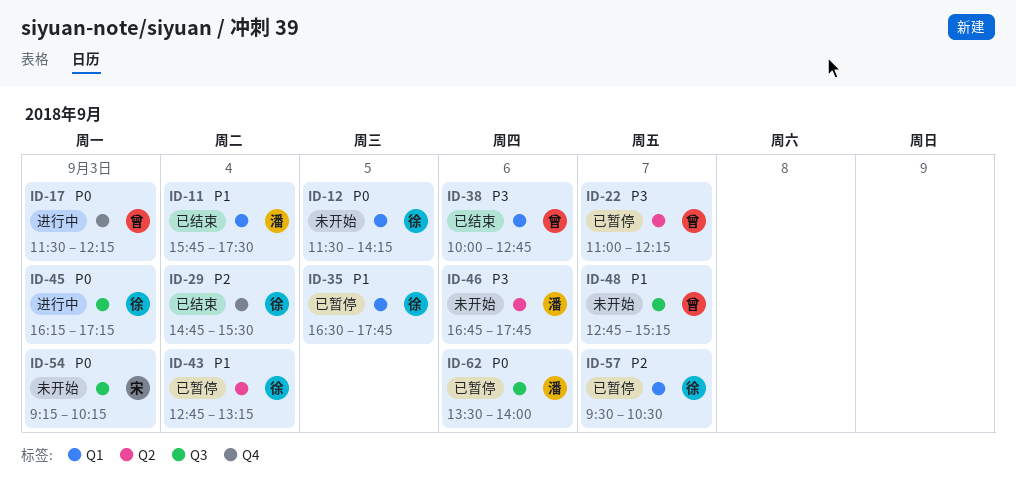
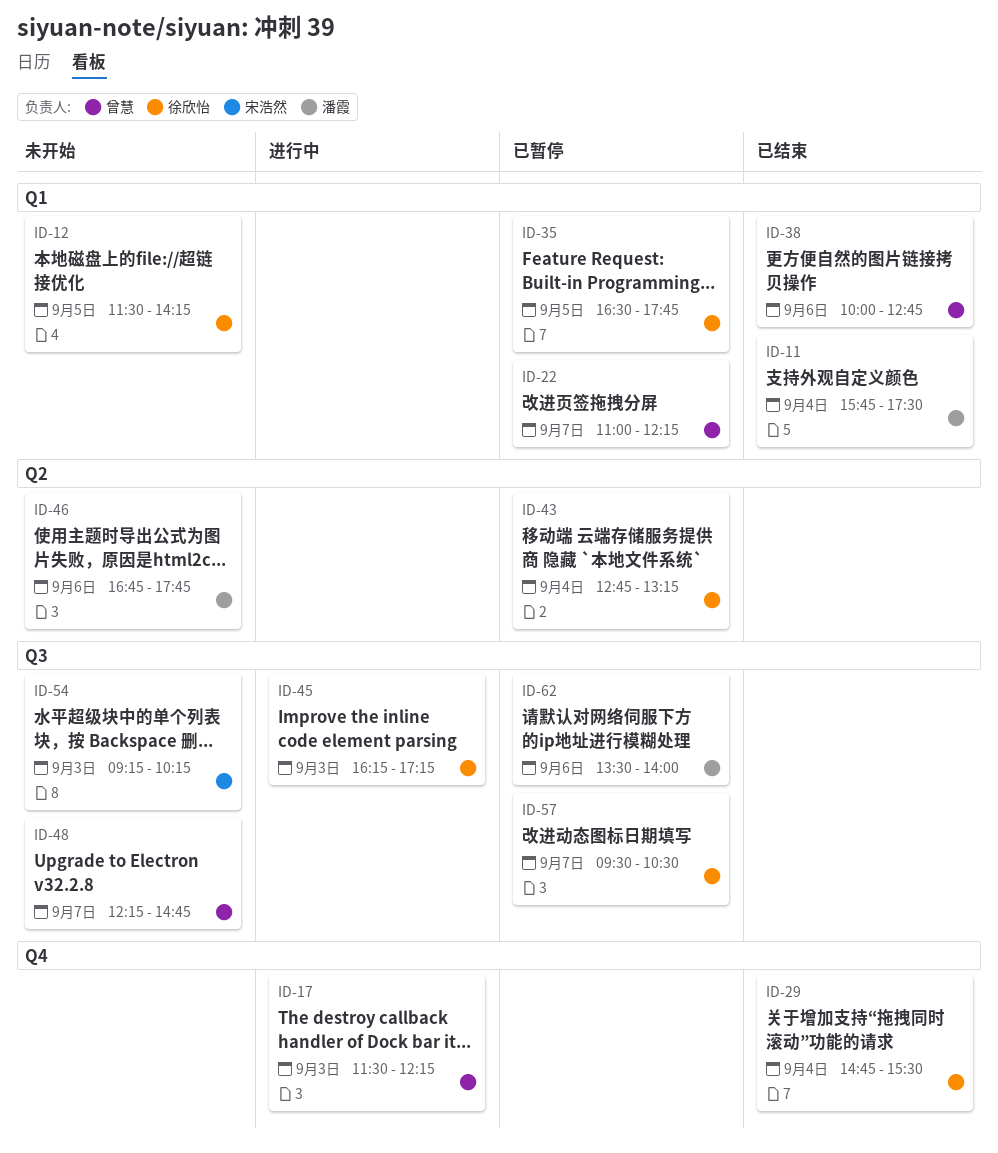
ID-22, label: Q2 -> Q1
ID-48, begins: 12:45 -> 12:15
ID-48, ends: 15:15 -> 14:45
ID-57, label: Q1 -> Q3

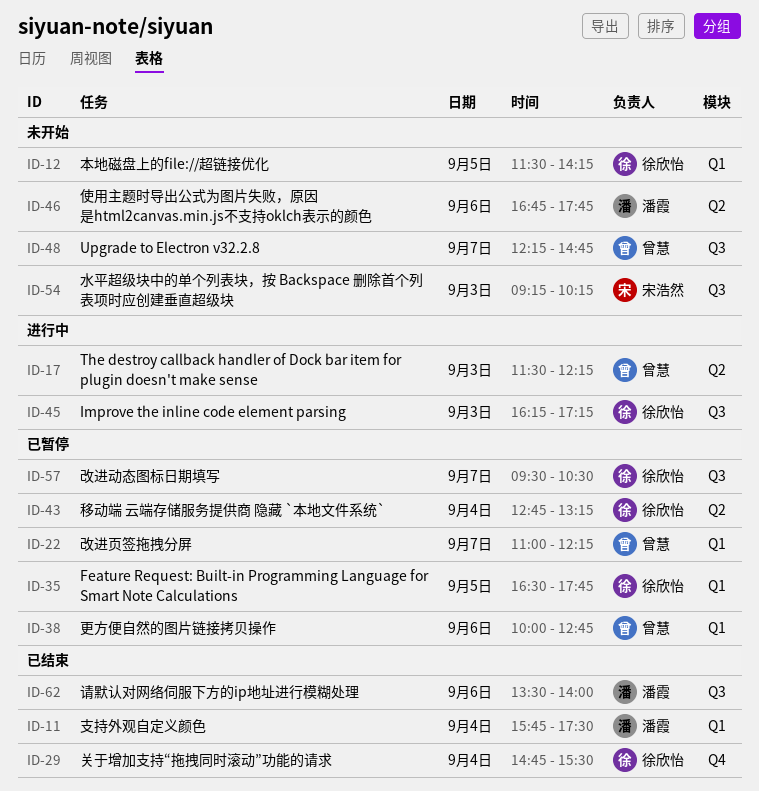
ID-17, label: Q4 -> Q2
ID-38, status: 已结束 -> 已暂停
ID-62, status: 已暂停 -> 已结束

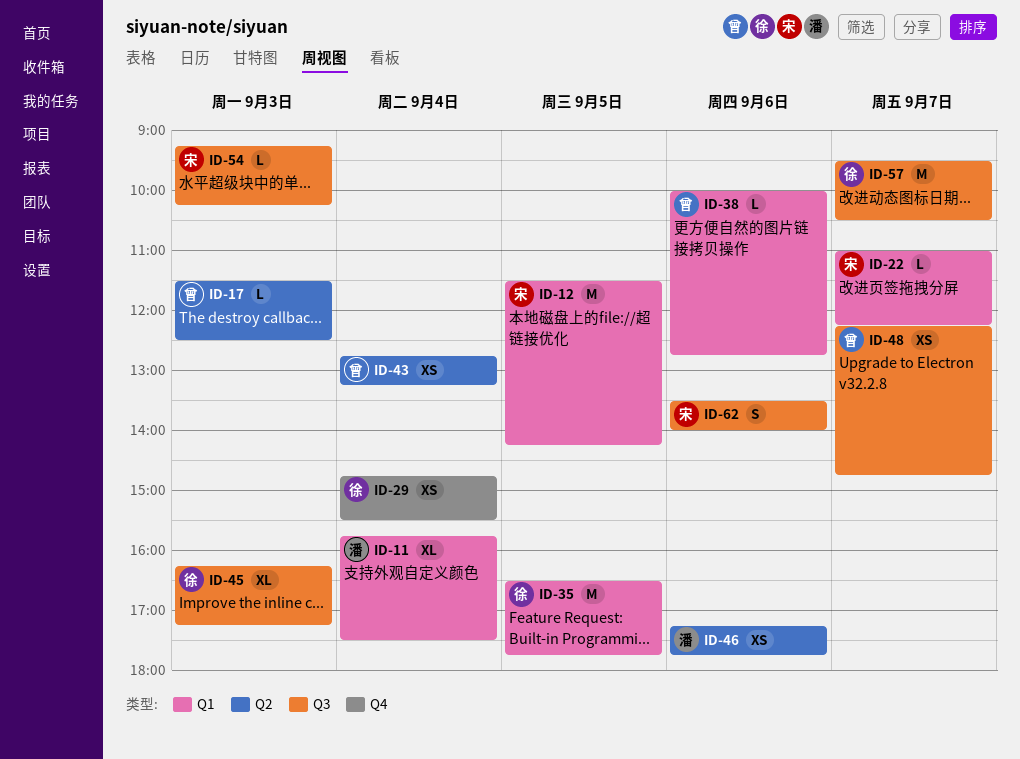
ID-12, owner: 徐欣怡 -> 宋浩然
ID-17, ends: 12:15 -> 12:30
ID-22, owner: 曾慧 -> 宋浩然
ID-43, owner: 徐欣怡 -> 曾慧
ID-46, begins: 16:45 -> 17:15
ID-62, owner: 潘霞 -> 宋浩然

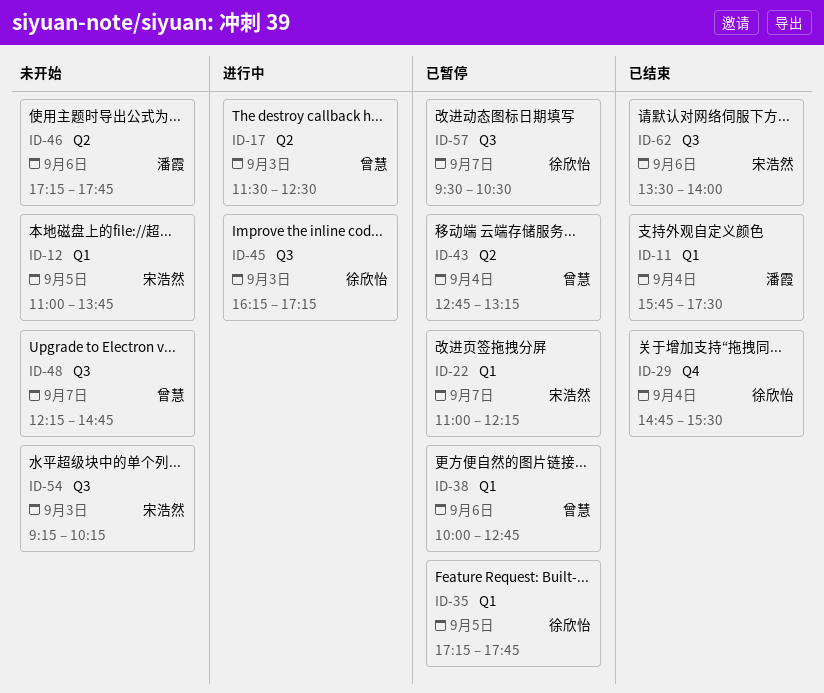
ID-12, begins: 11:30 -> 11:00
ID-12, ends: 14:15 -> 13:45
ID-35, begins: 16:30 -> 17:15

